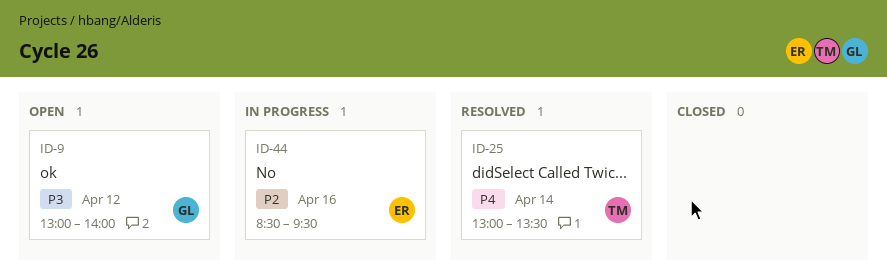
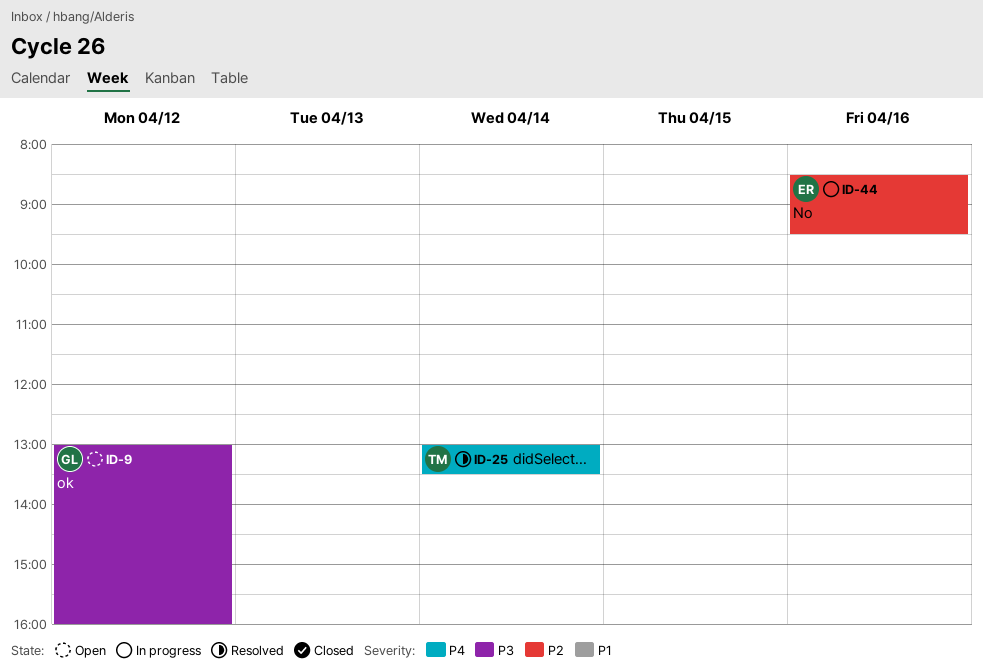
ID-9, ends: 14:00 -> 16:00

